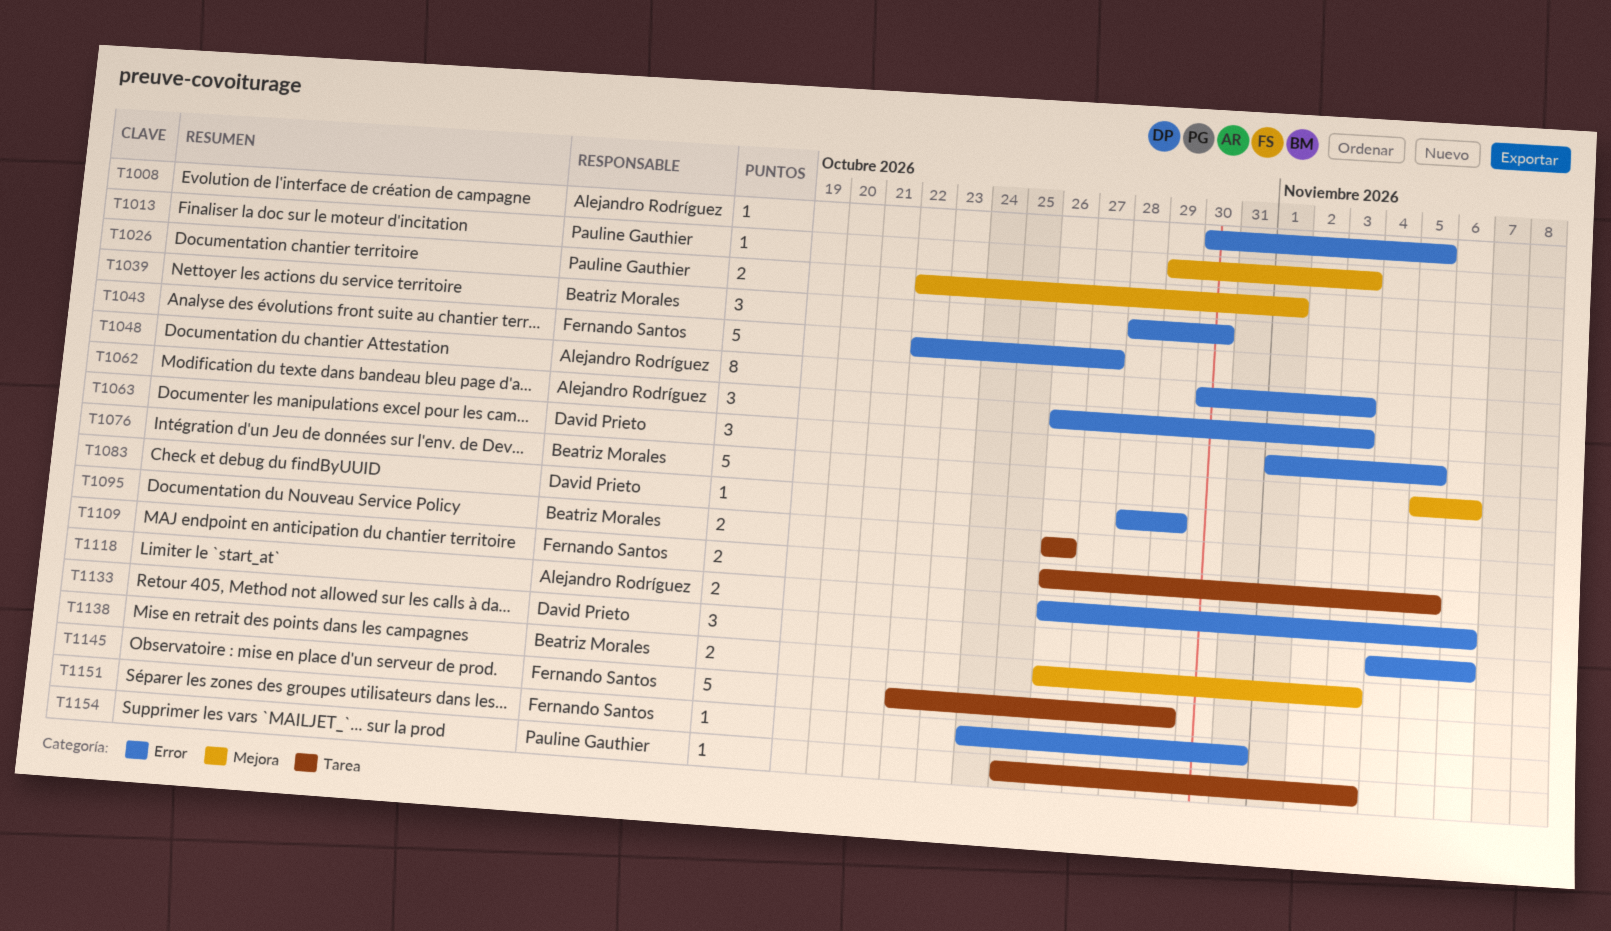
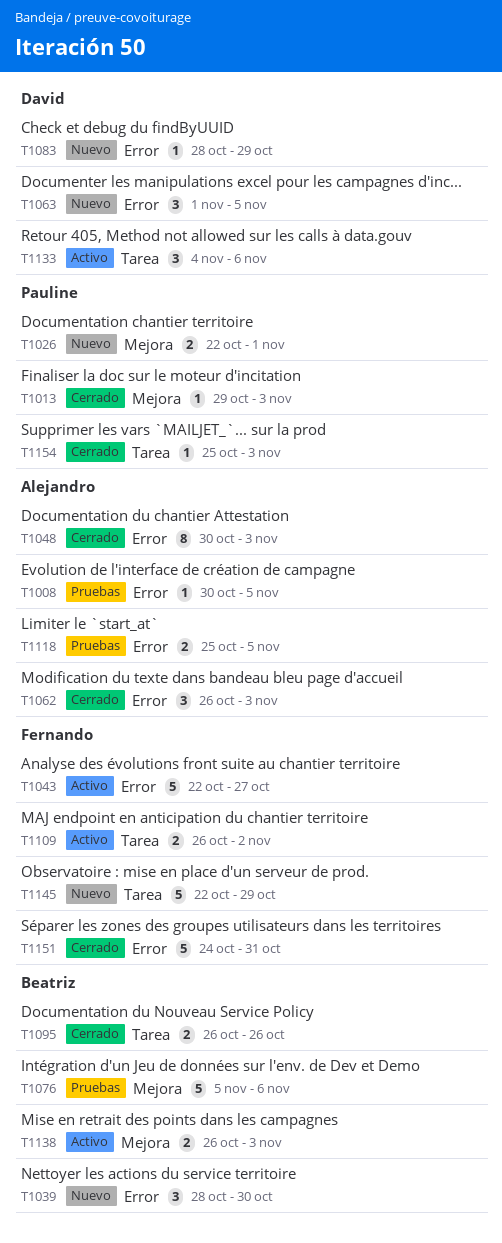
T1109, due: Nov 5 -> Nov 2
T1118, start: Oct 26 -> Oct 25
T1118, due: Nov 6 -> Nov 5
T1133, label: Error -> Tarea
T1151, estimate: 1 -> 5

